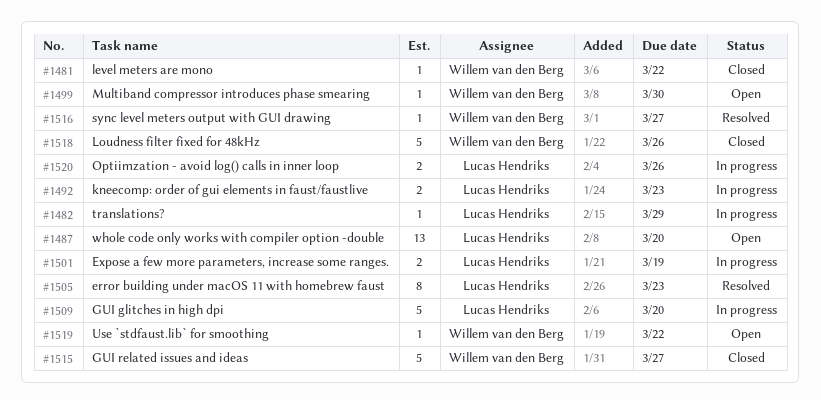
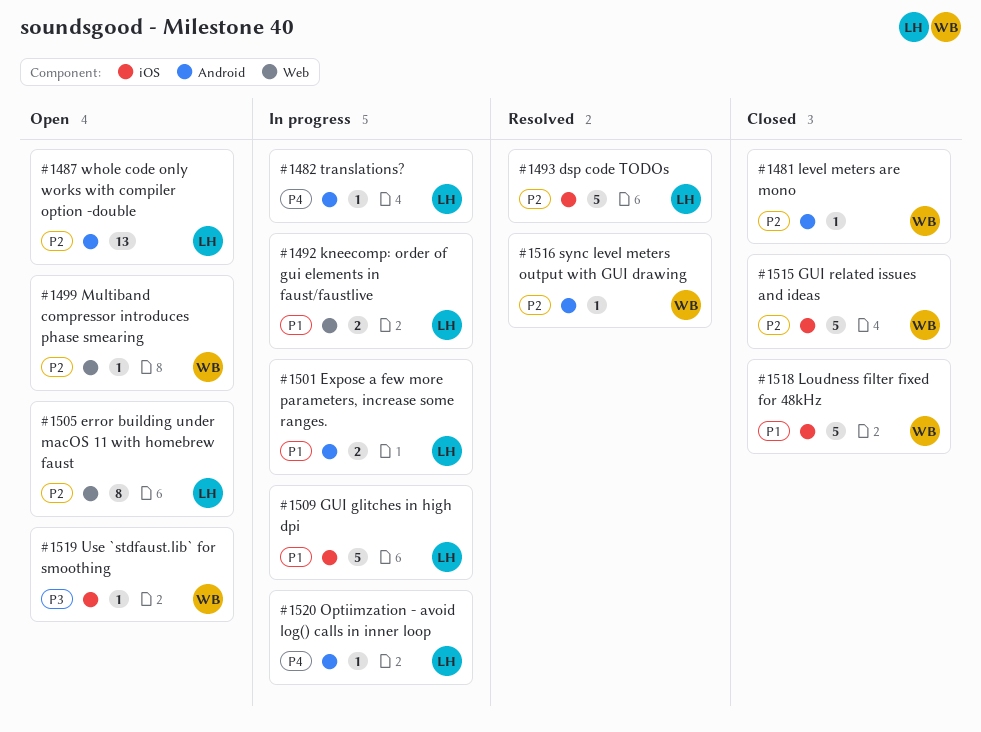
#1493: none -> present
#1505, status: Resolved -> Open
#1520, estimate: 2 -> 1

